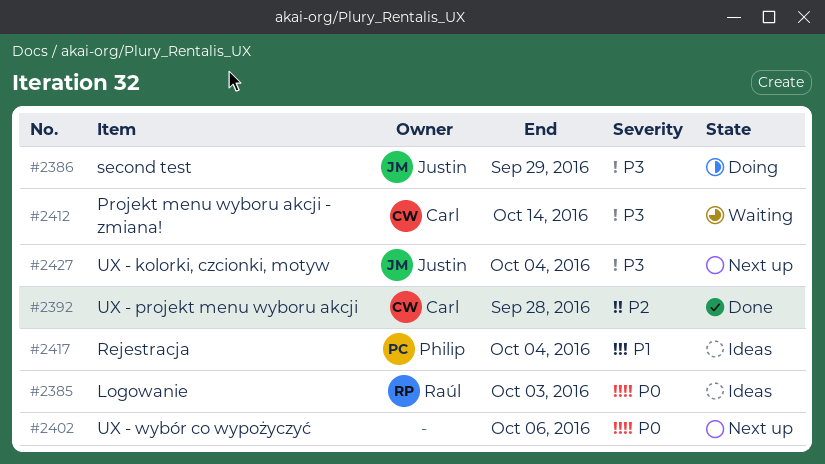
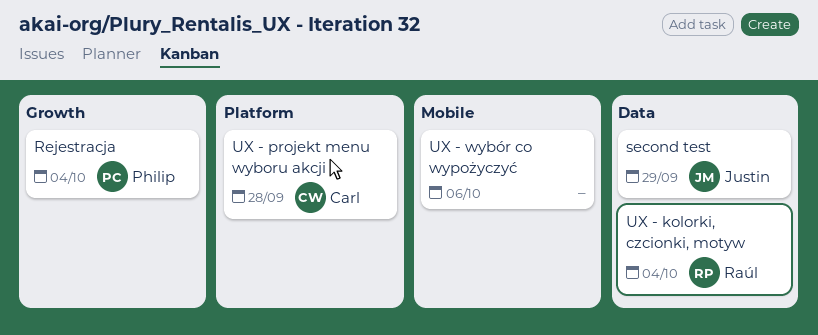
Logowanie: present -> none
Projekt menu wyboru akcji - zmiana!: present -> none
UX - kolorki, czcionki, motyw, owner: Justin -> Raúl

